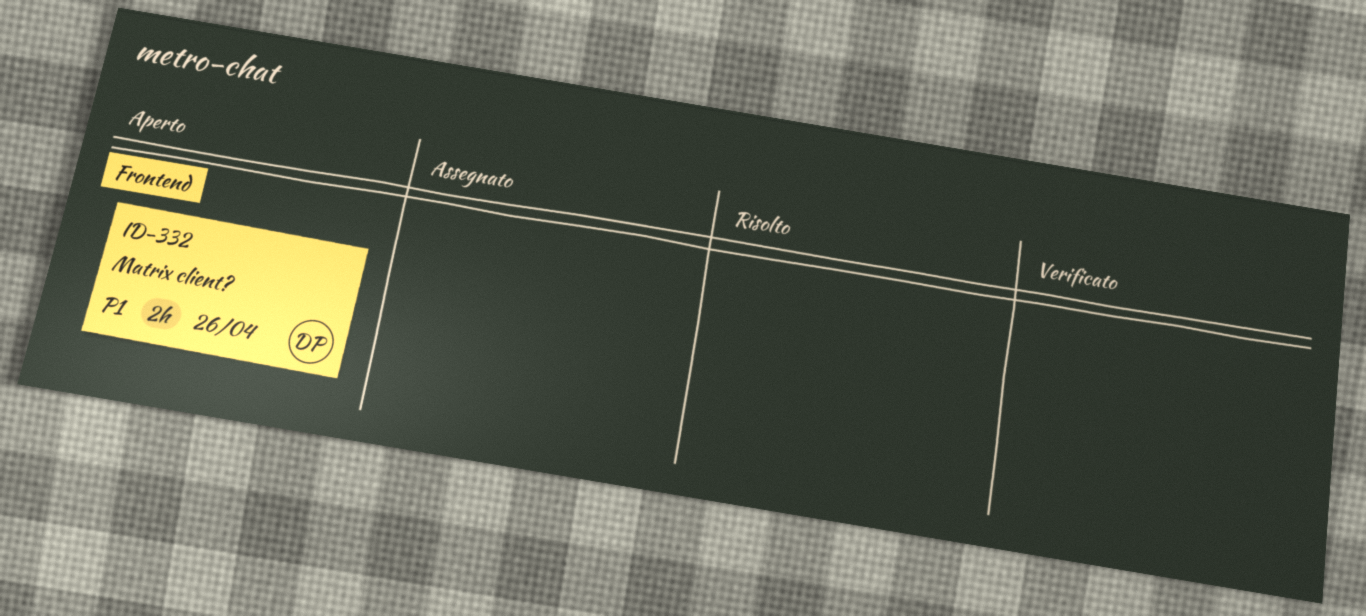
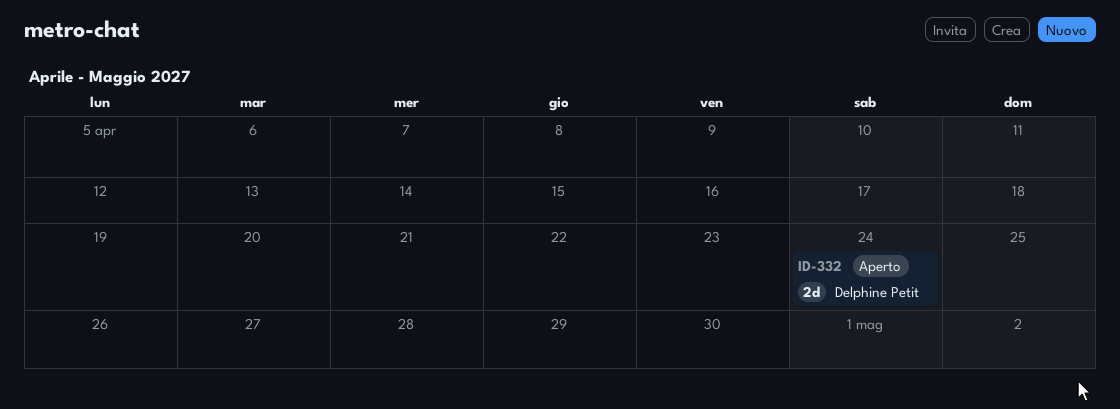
ID-332, estimate: 2h -> 2d
ID-332, due: Apr 26 -> Apr 24

